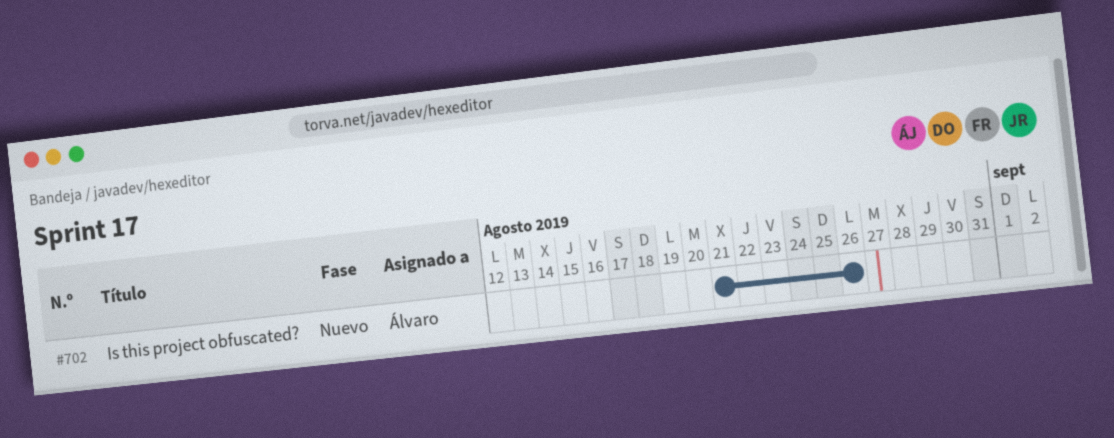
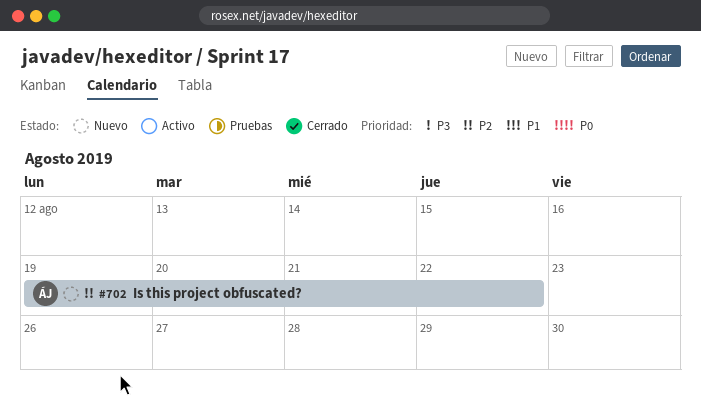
#702, start: Aug 21 -> Aug 19
#702, due: Aug 26 -> Aug 22

